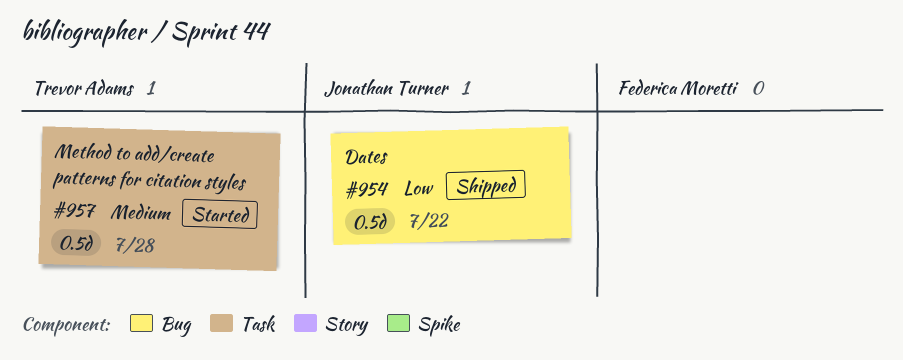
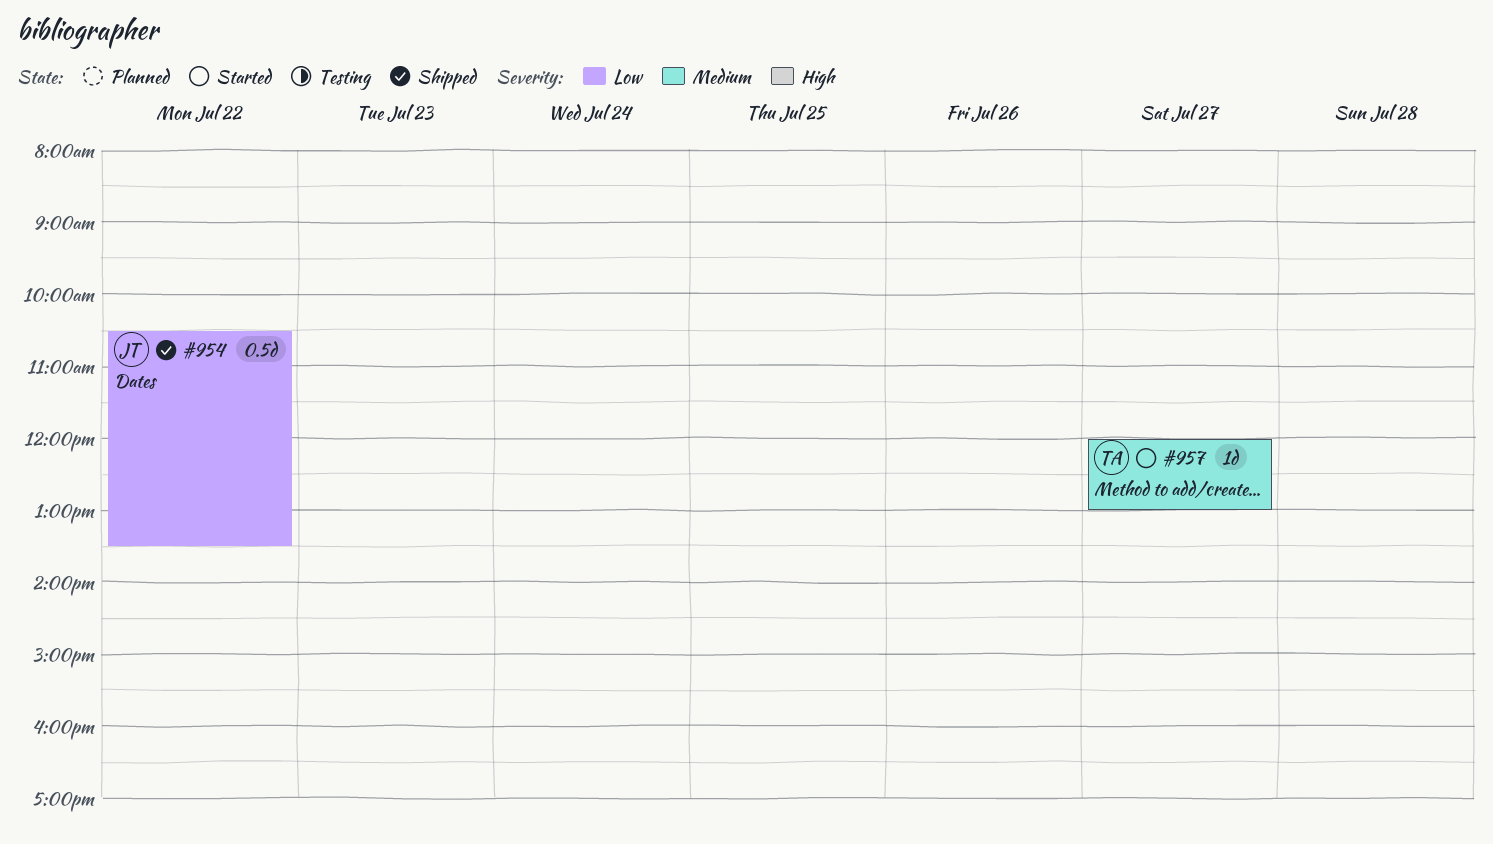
#957, estimate: 0.5d -> 1d
#957, day: Jul 28 -> Jul 27

